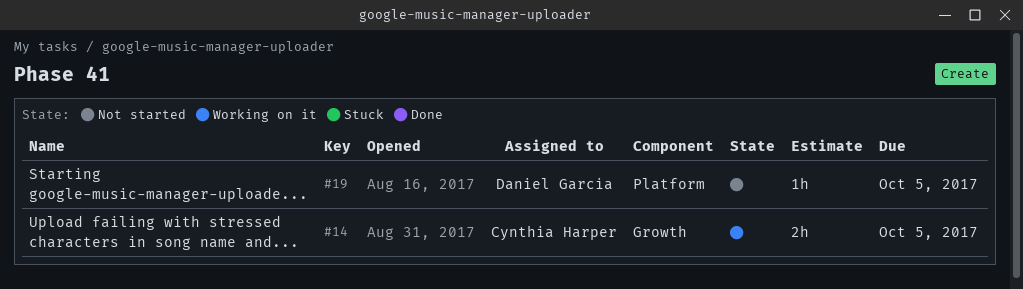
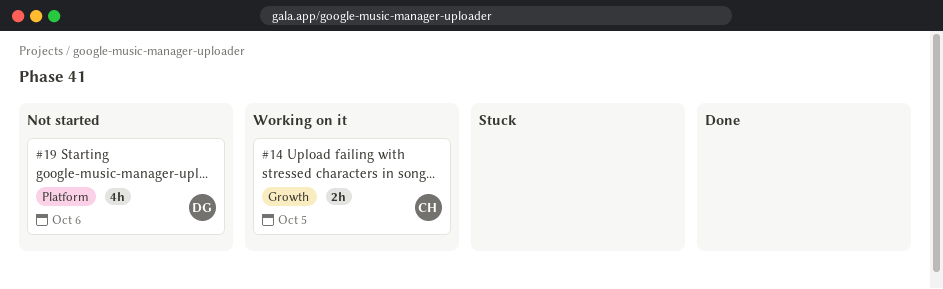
#19, estimate: 1h -> 4h
#19, due: Oct 5 -> Oct 6

